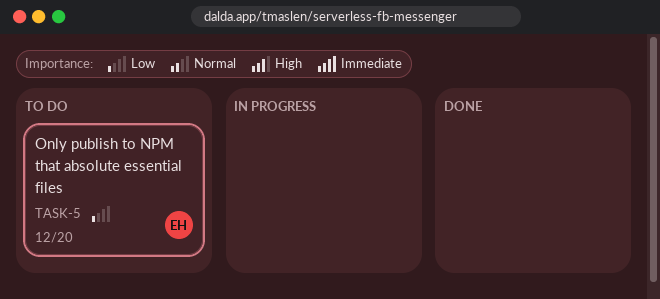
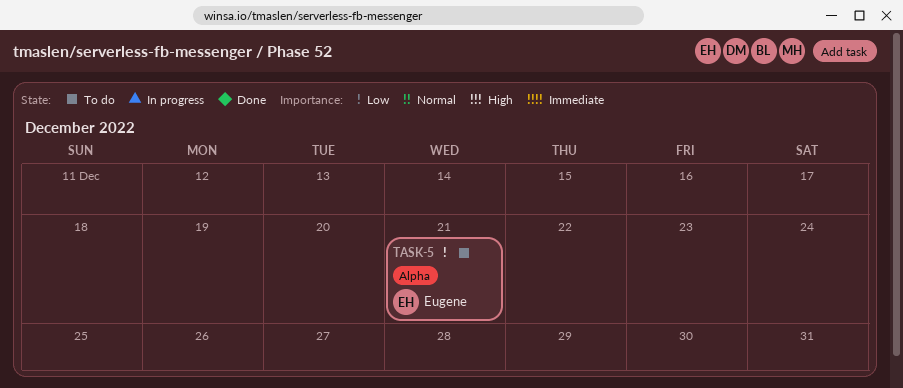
TASK-5, due: Dec 20 -> Dec 21

